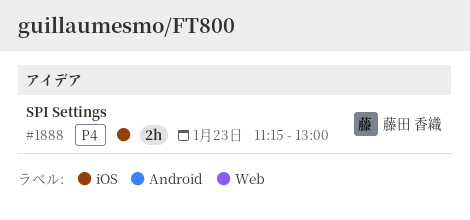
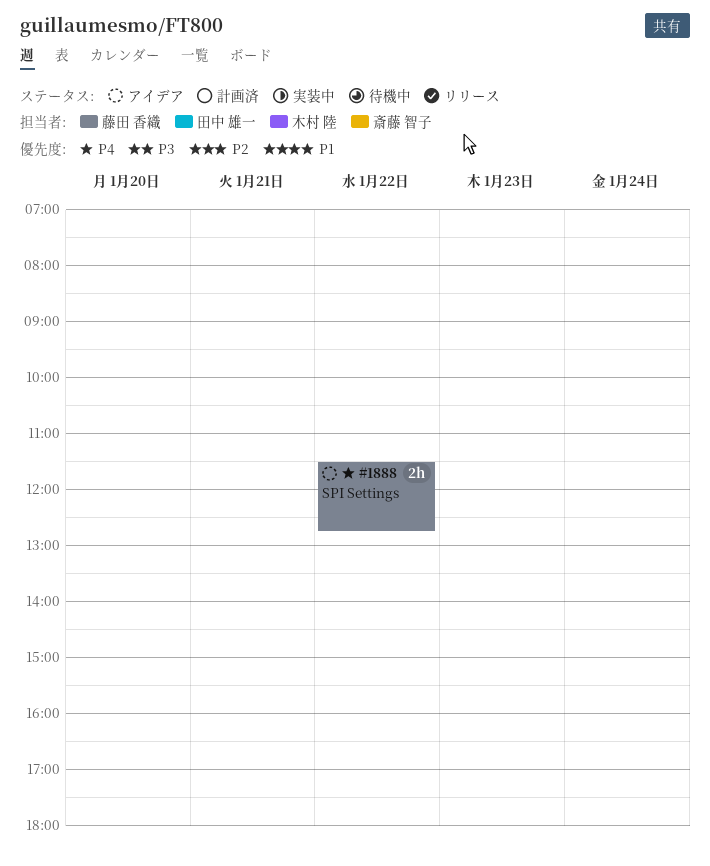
#1888, day: Jan 23 -> Jan 22
#1888, begins: 11:15 -> 11:30
#1888, ends: 13:00 -> 12:45

